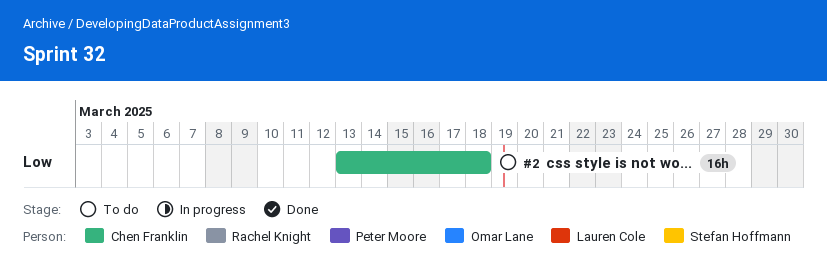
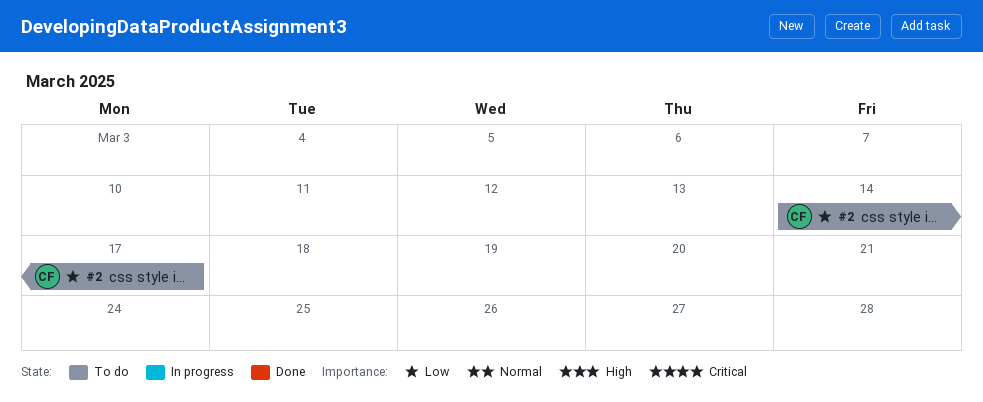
#2, start: Mar 13 -> Mar 14
#2, due: Mar 18 -> Mar 17

